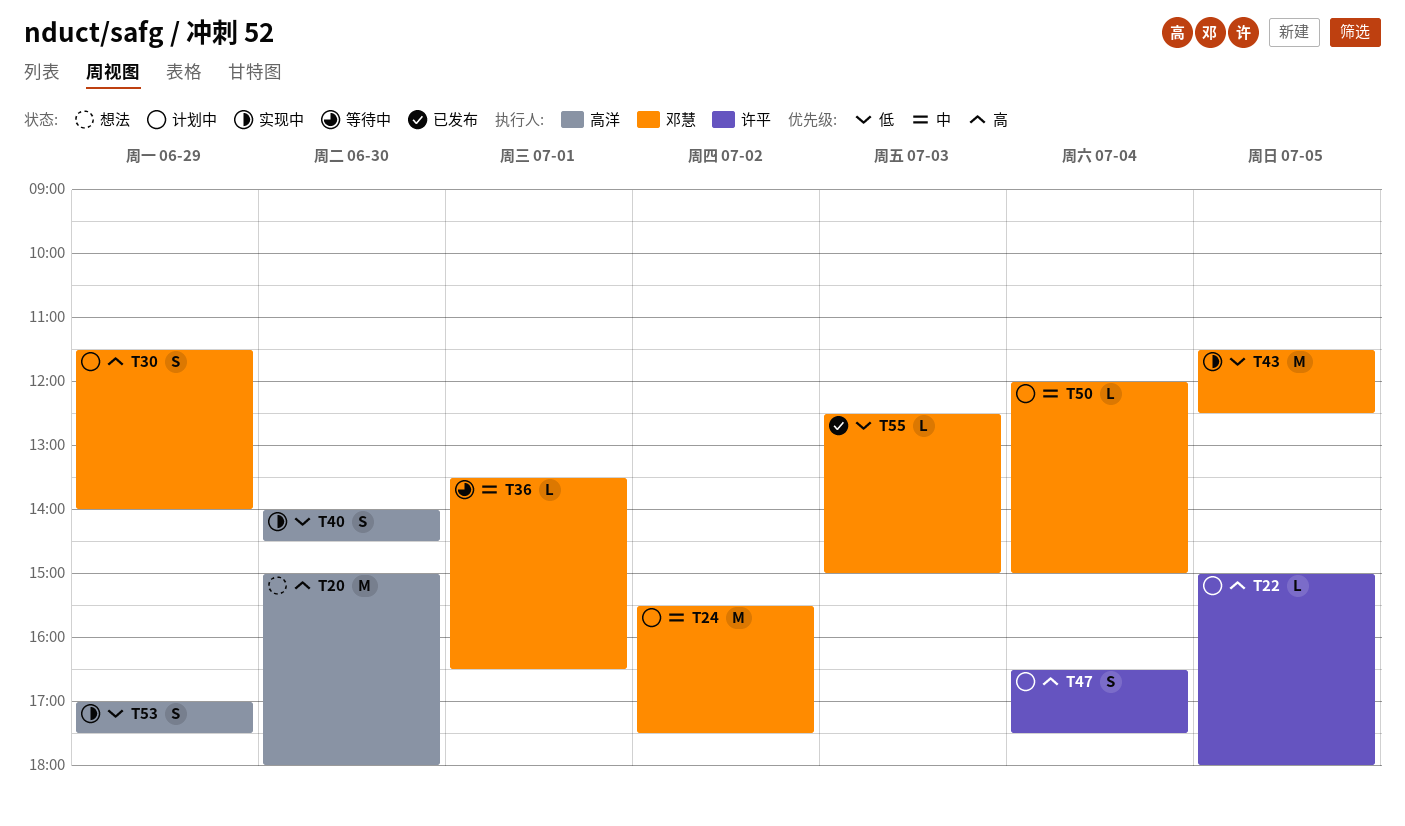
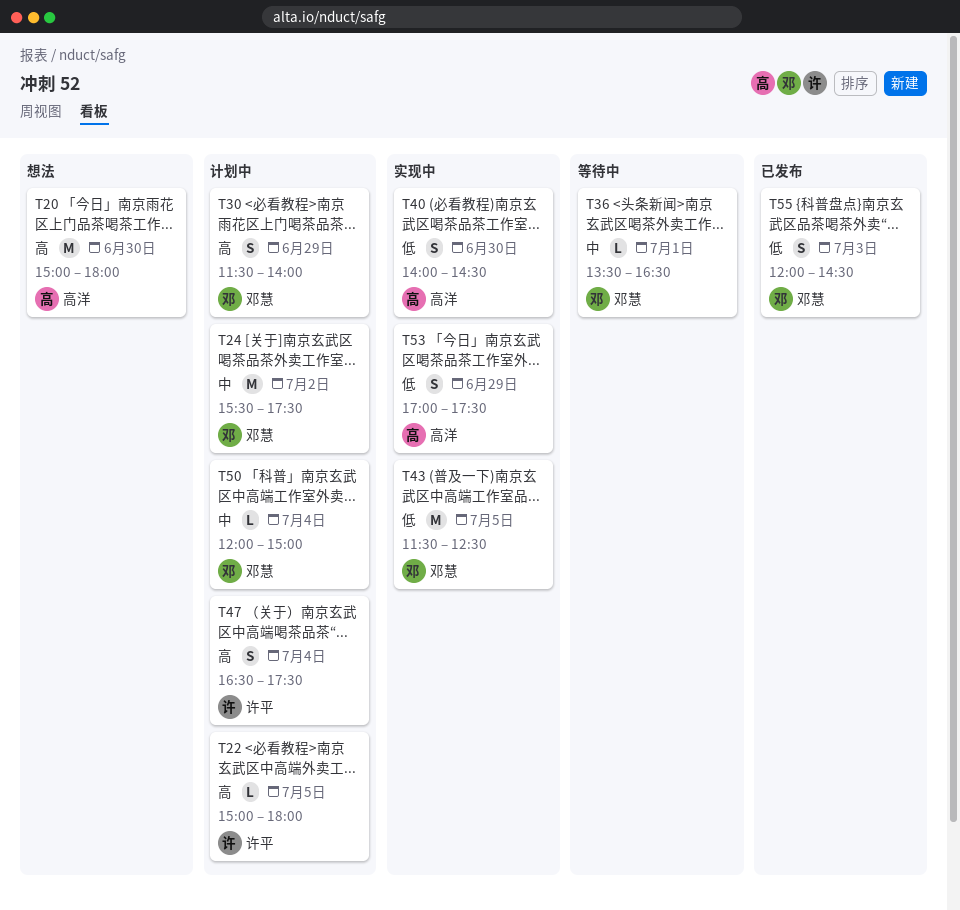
T55, estimate: L -> S
T55, begins: 12:30 -> 12:00
T55, ends: 15:00 -> 14:30

